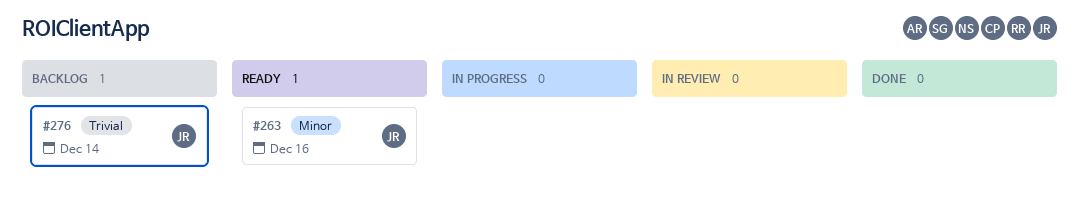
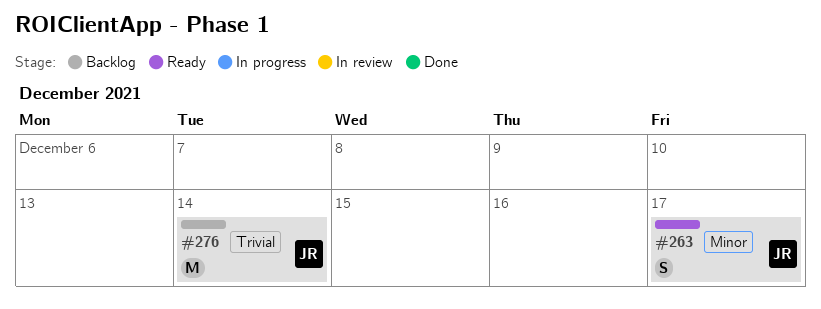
#263, due: Dec 16 -> Dec 17

